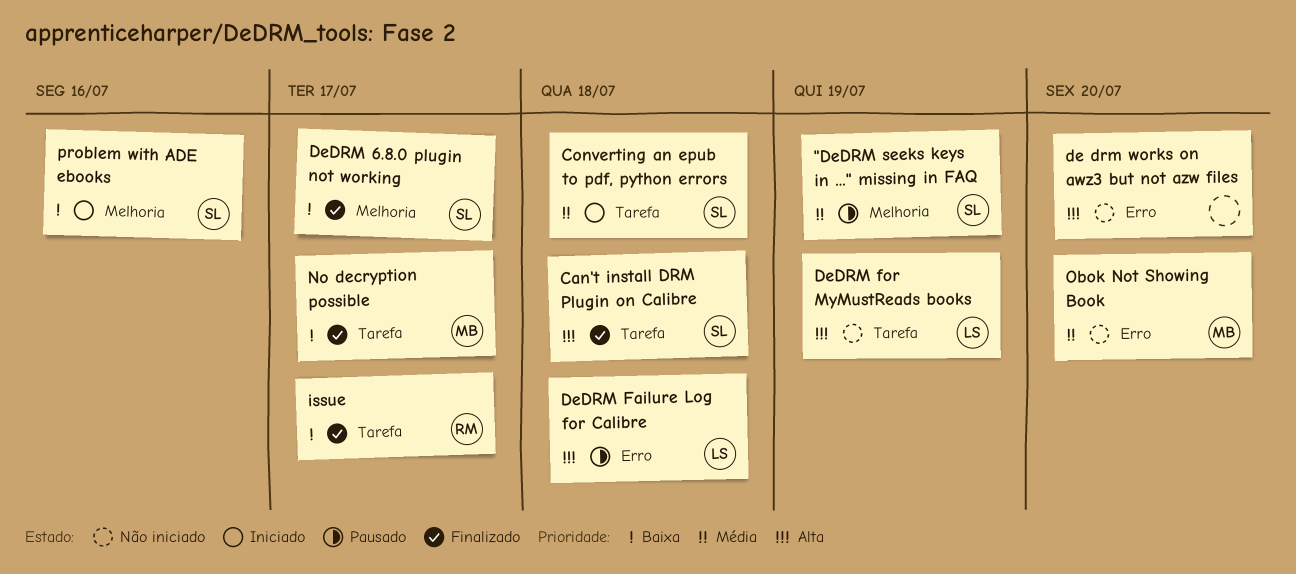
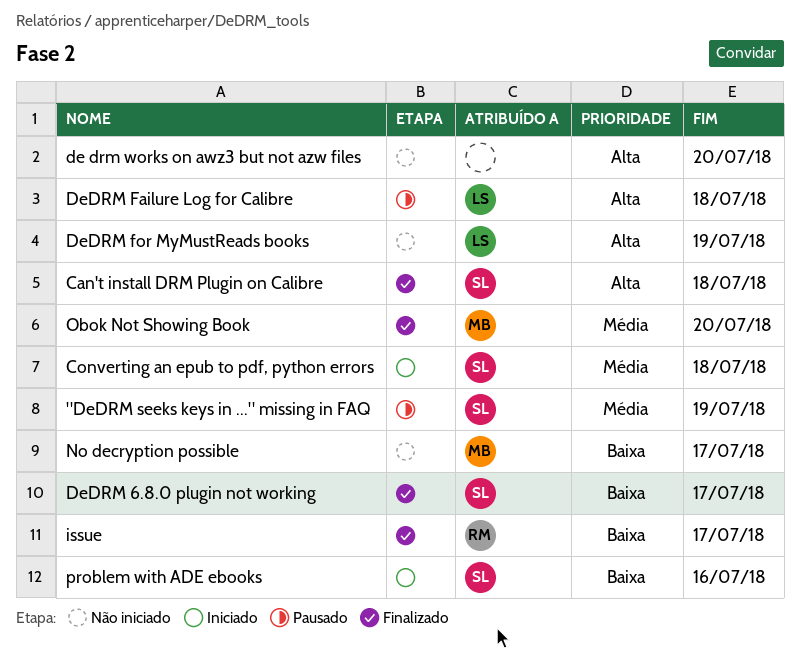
No decryption possible, status: Finalizado -> Não iniciado
Obok Not Showing Book, status: Não iniciado -> Finalizado

